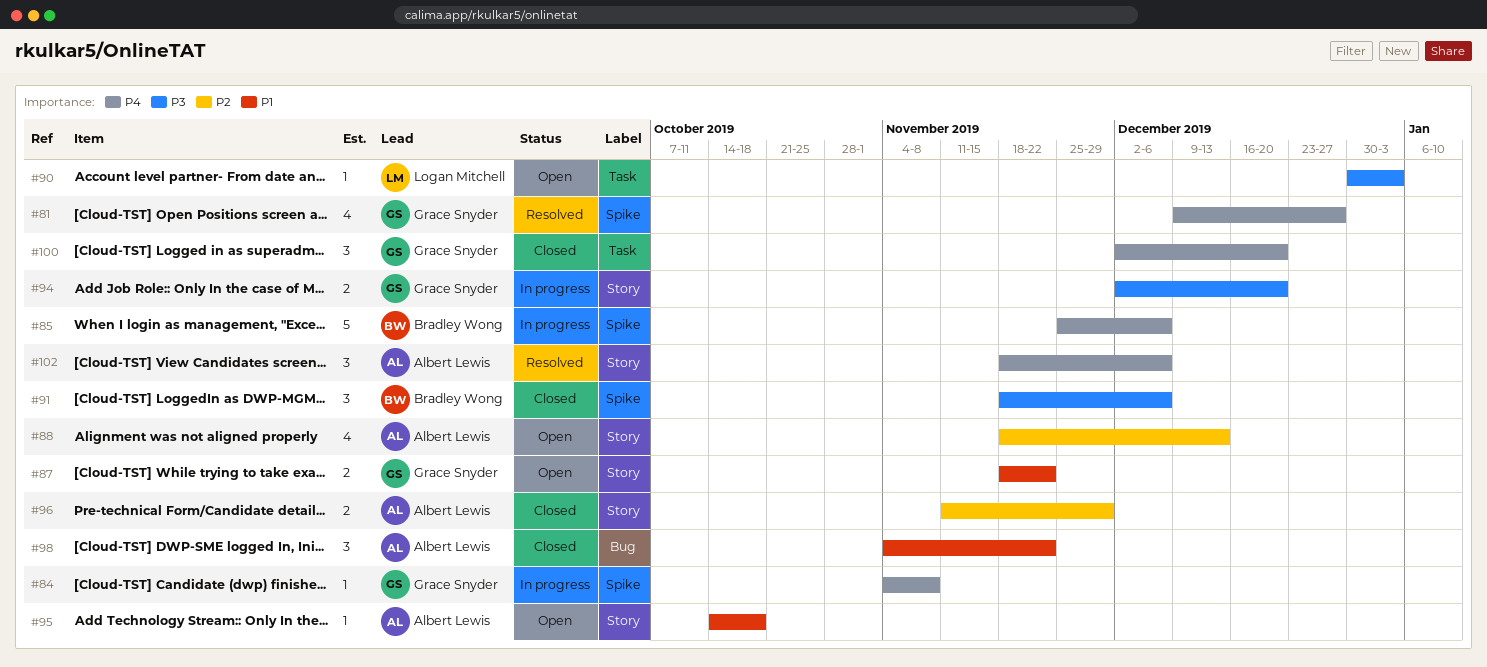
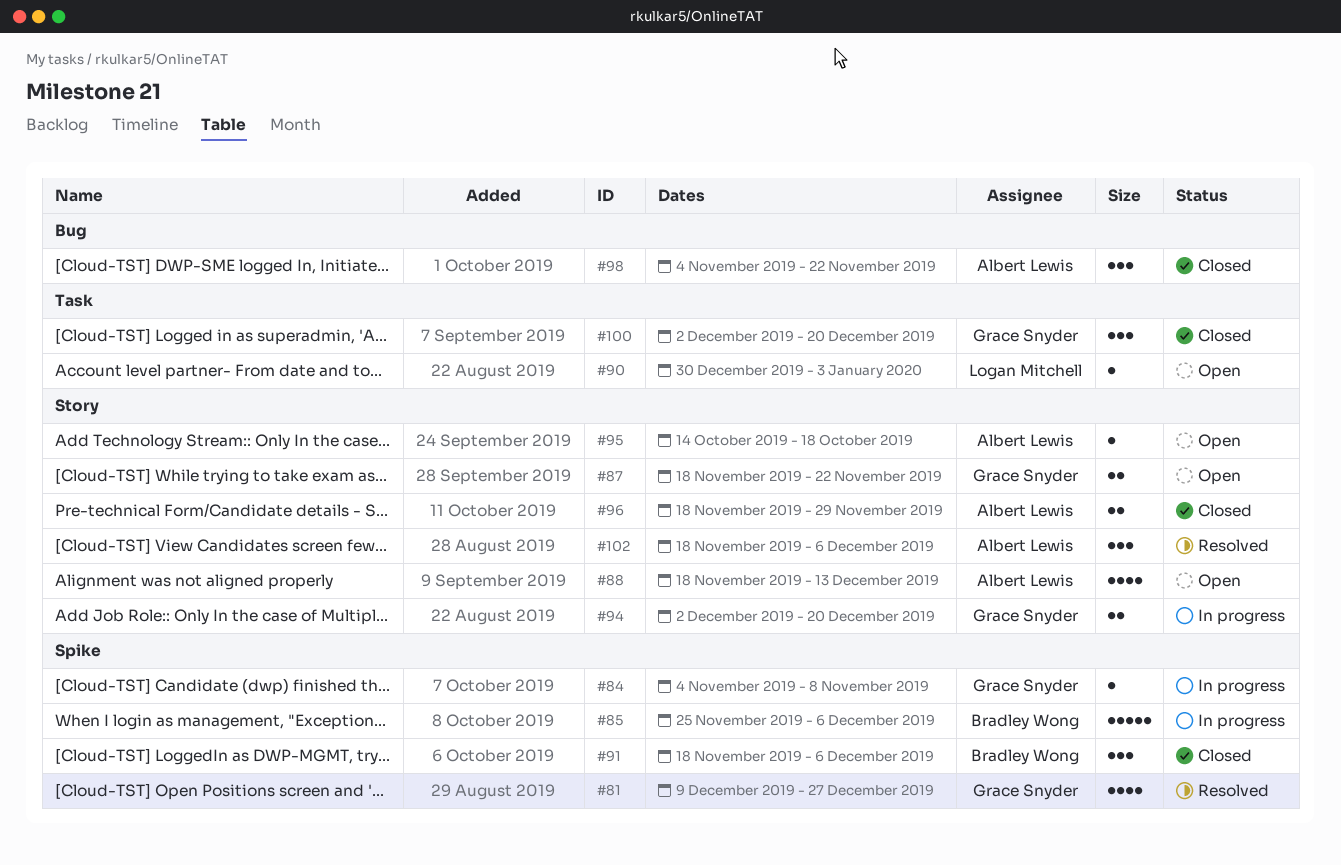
#96, start: Nov 11 -> Nov 18

